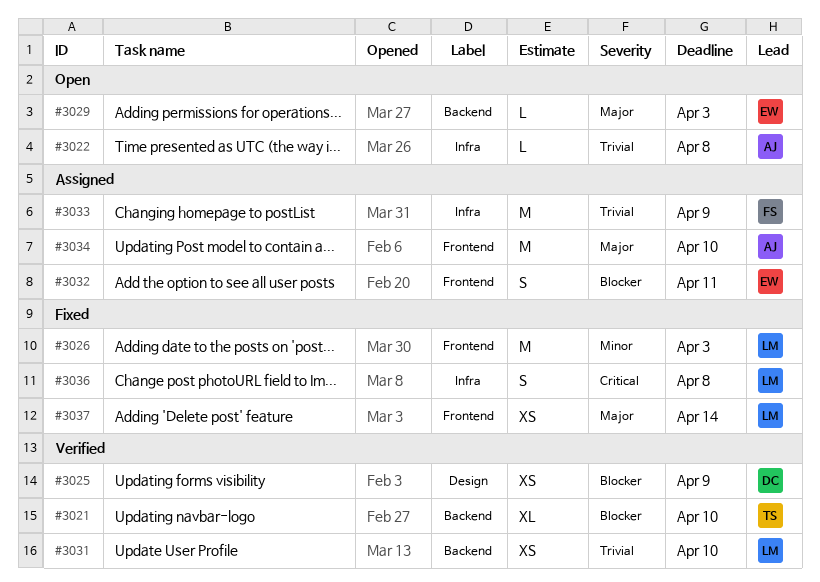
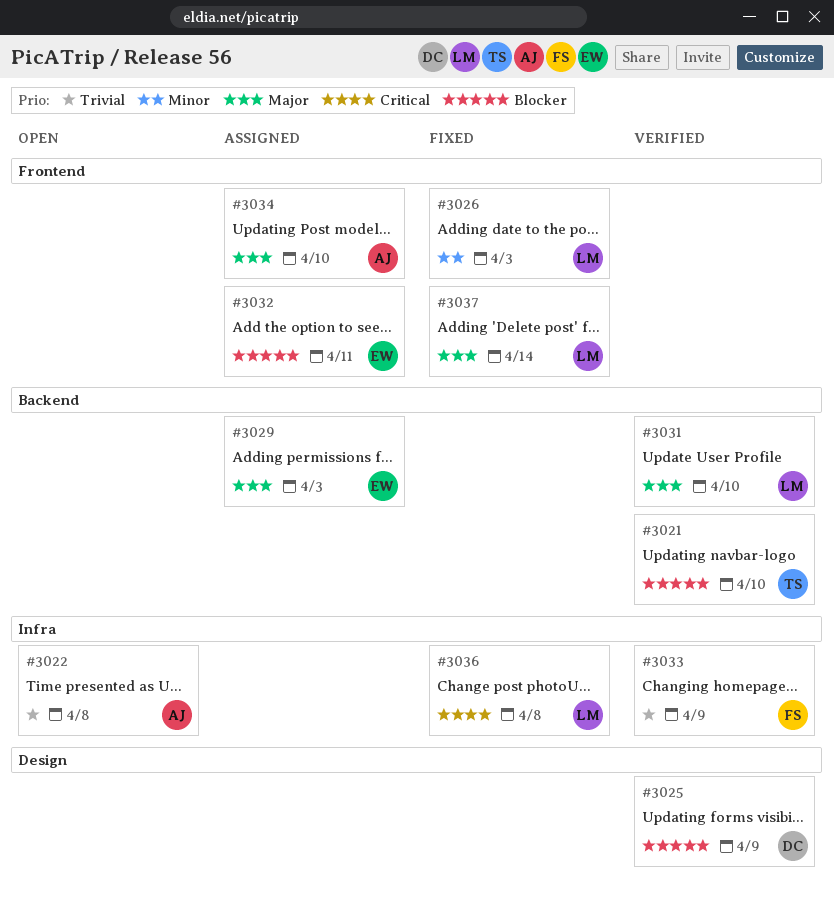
#3029, status: Open -> Assigned
#3031, priority: Trivial -> Major
#3033, status: Assigned -> Verified

